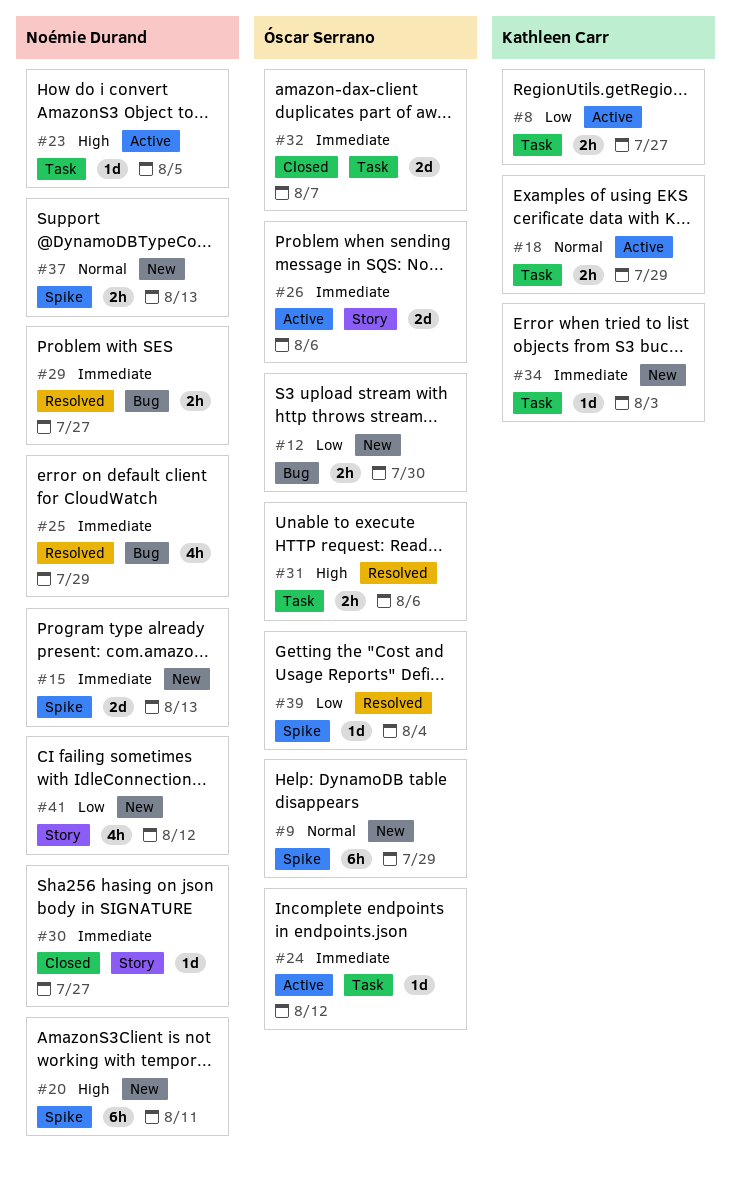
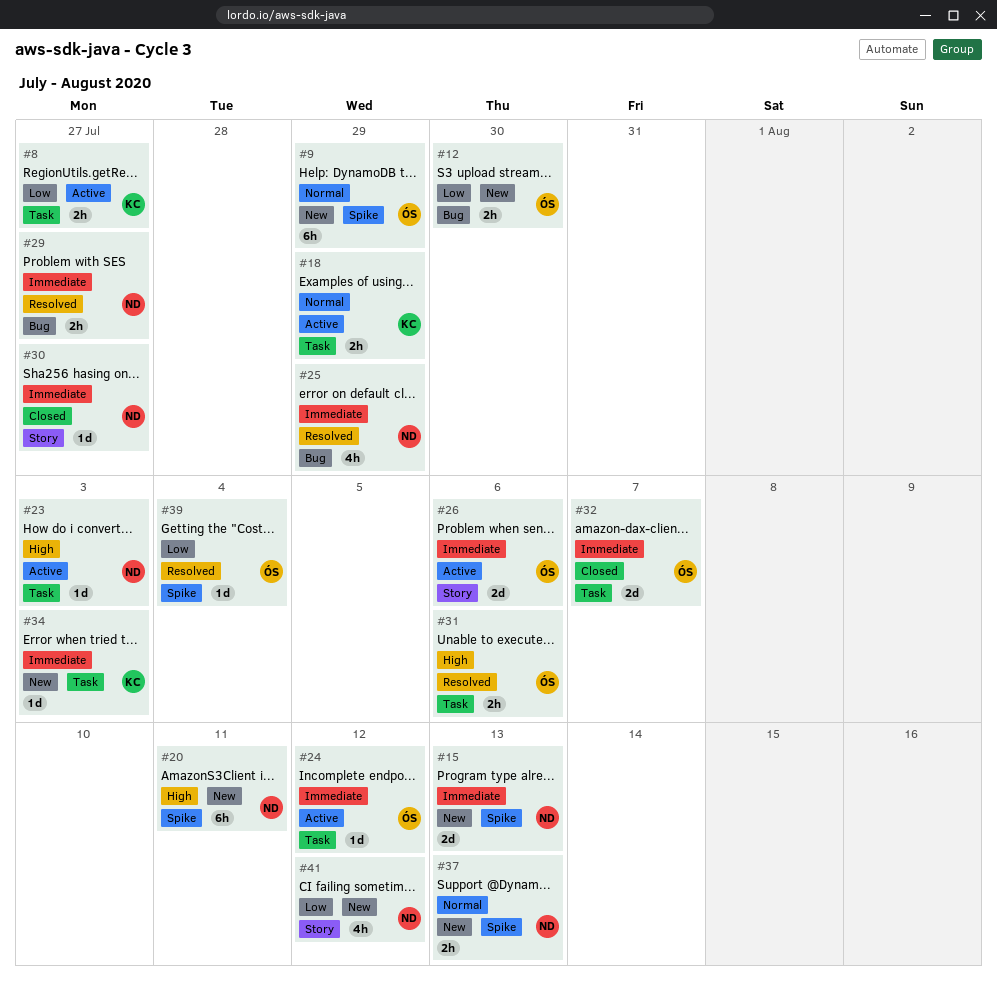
#23, due: Aug 5 -> Aug 3

